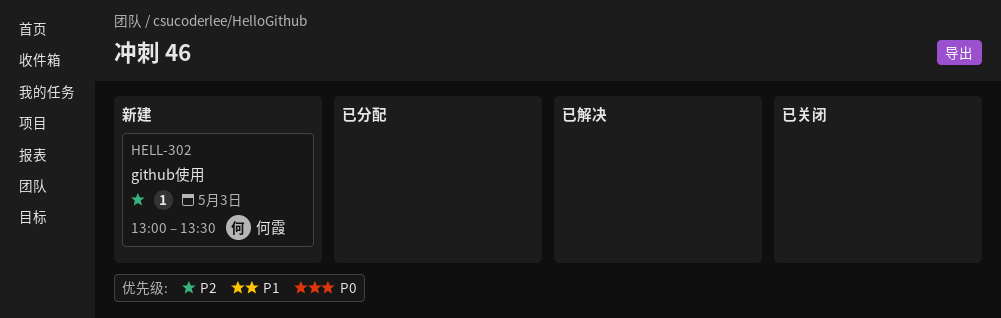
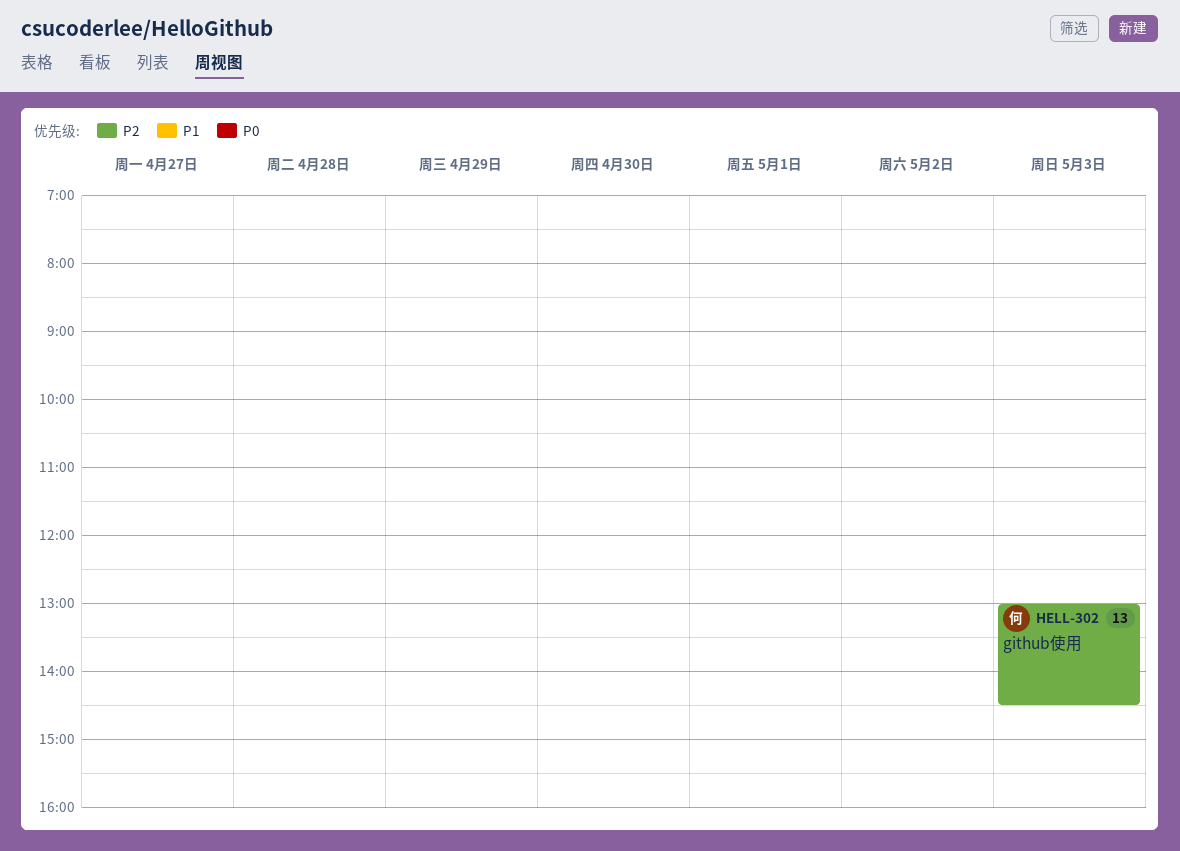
HELL-302, estimate: 1 -> 13
HELL-302, ends: 13:30 -> 14:30

